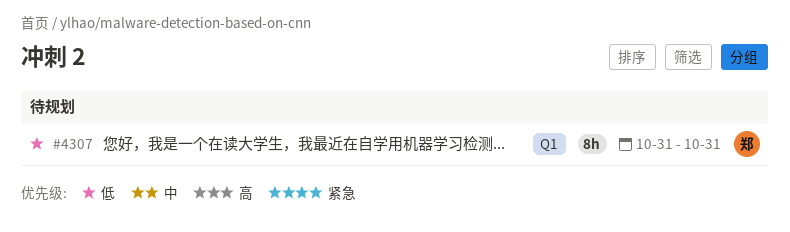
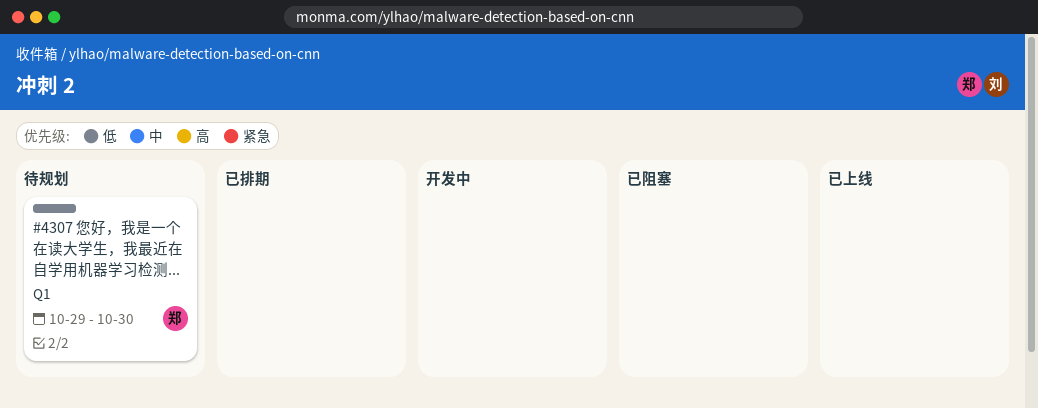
#4307, start: Oct 31 -> Oct 29
#4307, due: Oct 31 -> Oct 30

